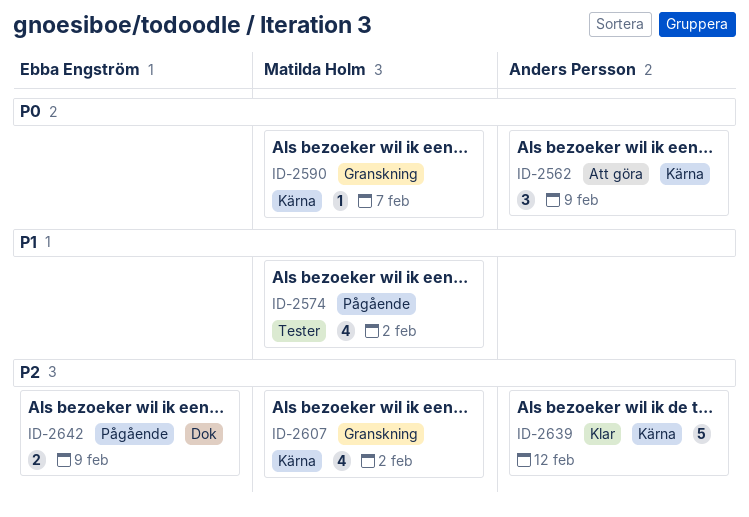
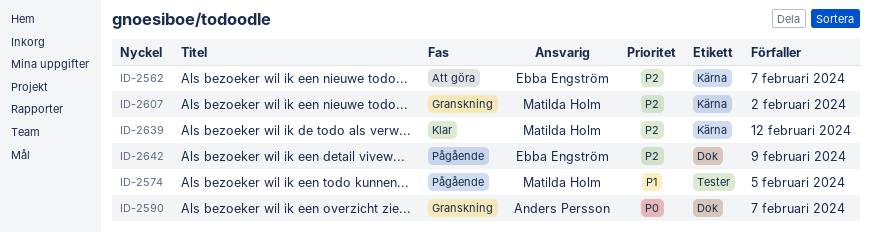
ID-2562, owner: Anders Persson -> Ebba Engström
ID-2562, priority: P0 -> P2
ID-2562, due: Feb 9 -> Feb 7
ID-2574, due: Feb 2 -> Feb 5
ID-2590, owner: Matilda Holm -> Anders Persson
ID-2590, label: Kärna -> Dok
ID-2639, owner: Anders Persson -> Matilda Holm

